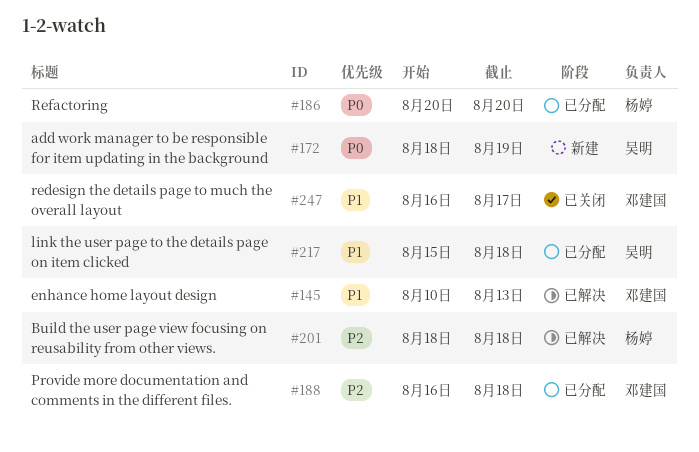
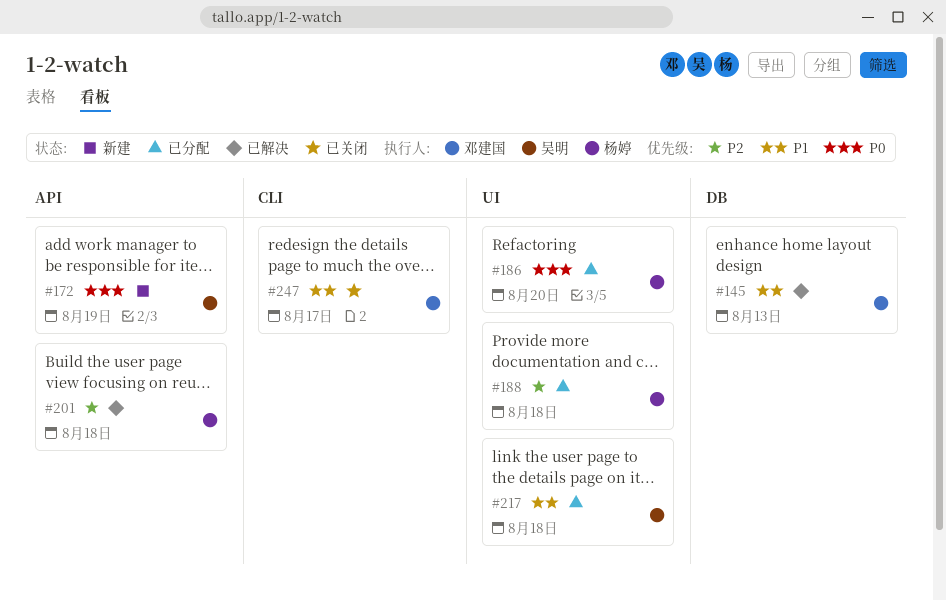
#188, owner: 邓建国 -> 杨婷

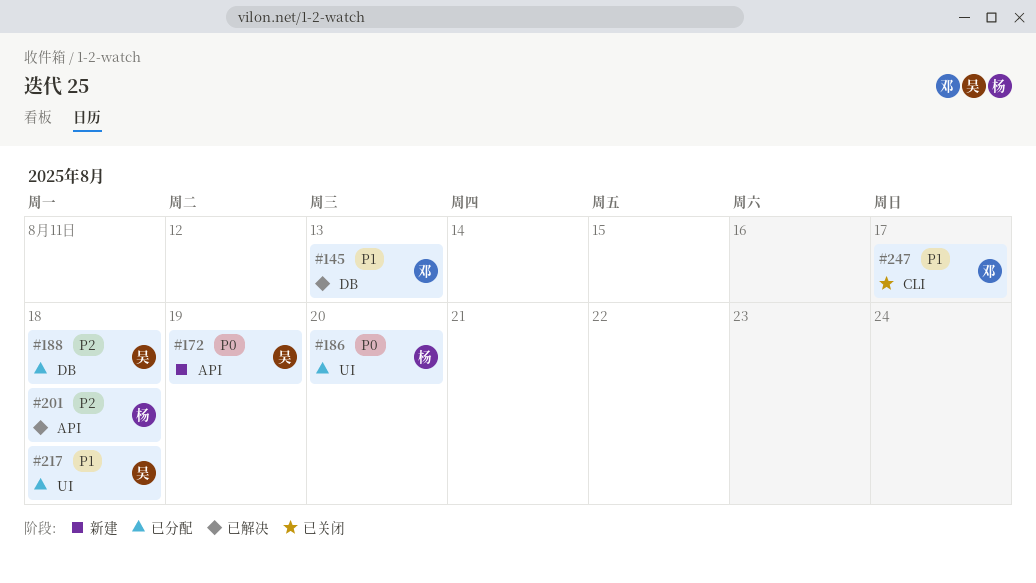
#188, owner: 杨婷 -> 吴明
#188, label: UI -> DB

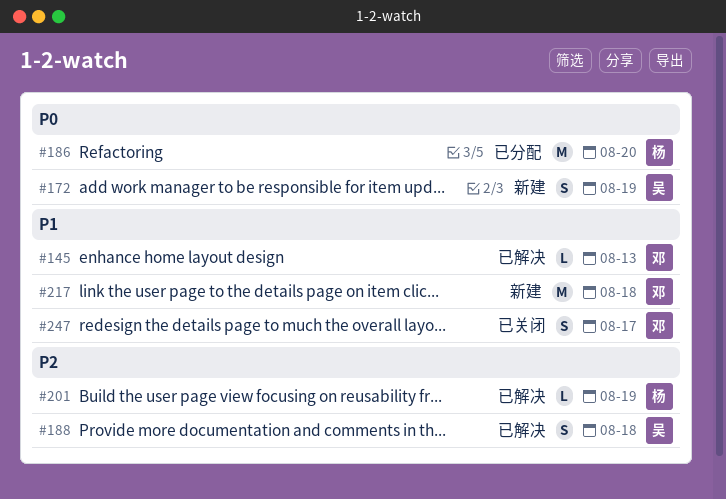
#188, status: 已分配 -> 已解决
#201, due: Aug 18 -> Aug 19
#217, status: 已分配 -> 新建
#217, owner: 吴 -> 邓

